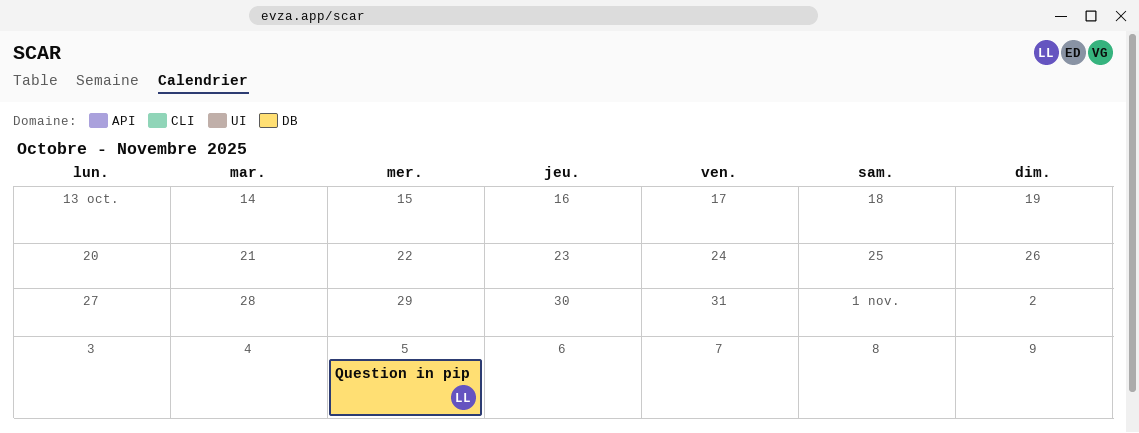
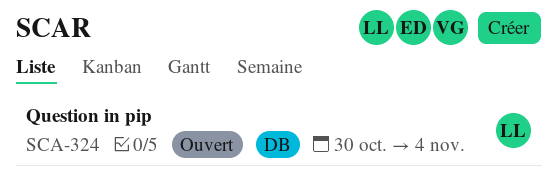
Question in pip, due: Nov 5 -> Nov 4

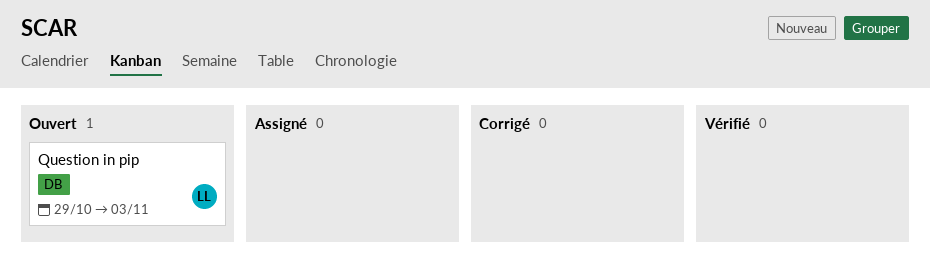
Question in pip, start: Oct 30 -> Oct 29
Question in pip, due: Nov 4 -> Nov 3

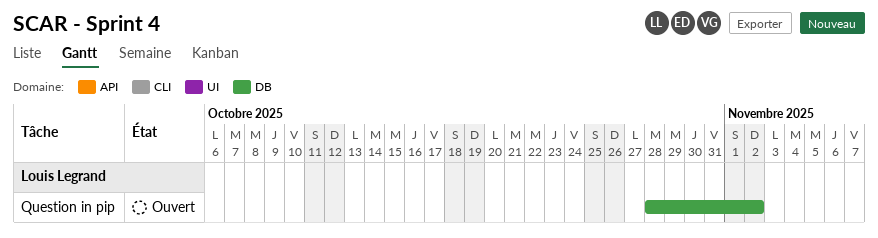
Question in pip, start: Oct 29 -> Oct 28
Question in pip, due: Nov 3 -> Nov 2

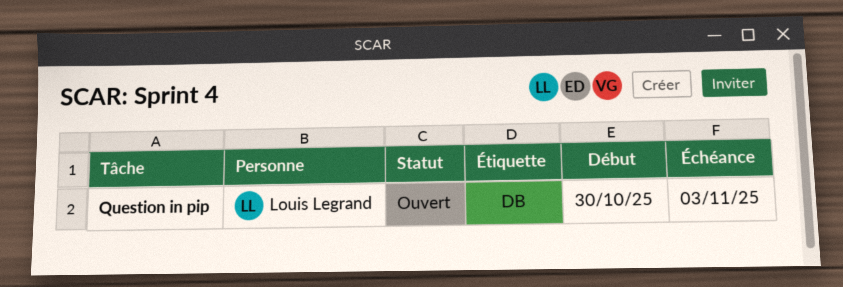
Question in pip, start: Oct 28 -> Oct 30
Question in pip, due: Nov 2 -> Nov 3

